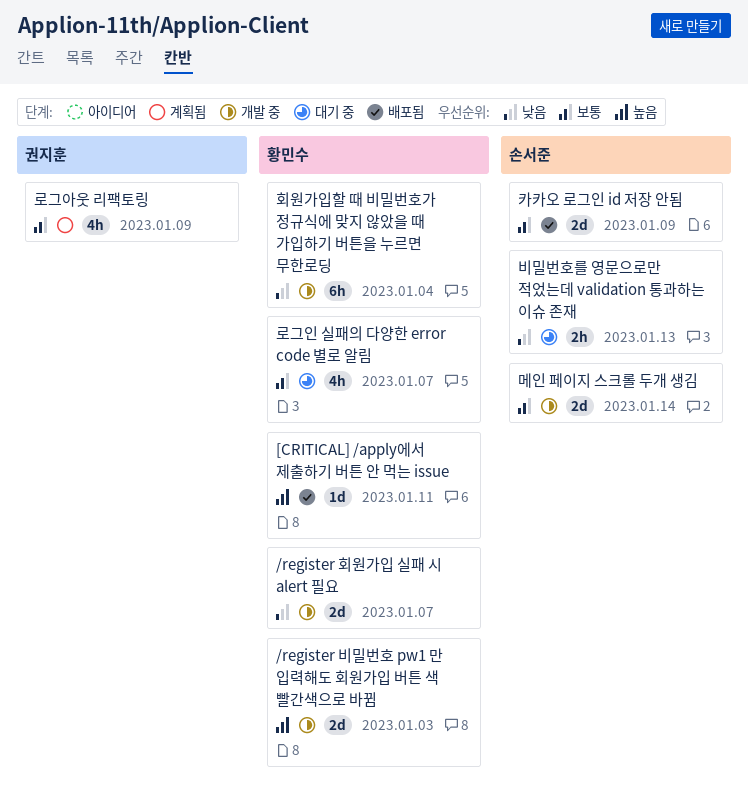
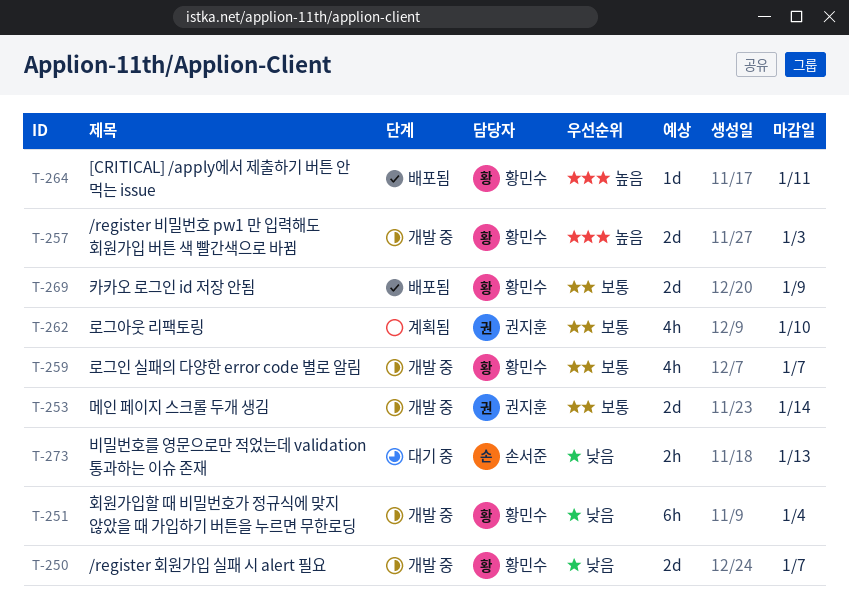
로그아웃 리팩토링, due: Jan 9 -> Jan 10
로그인 실패의 다양한 error code 별로 알림, status: 대기 중 -> 개발 중
메인 페이지 스크롤 두개 생김, owner: 손서준 -> 권지훈
카카오 로그인 id 저장 안됨, owner: 손서준 -> 황민수

